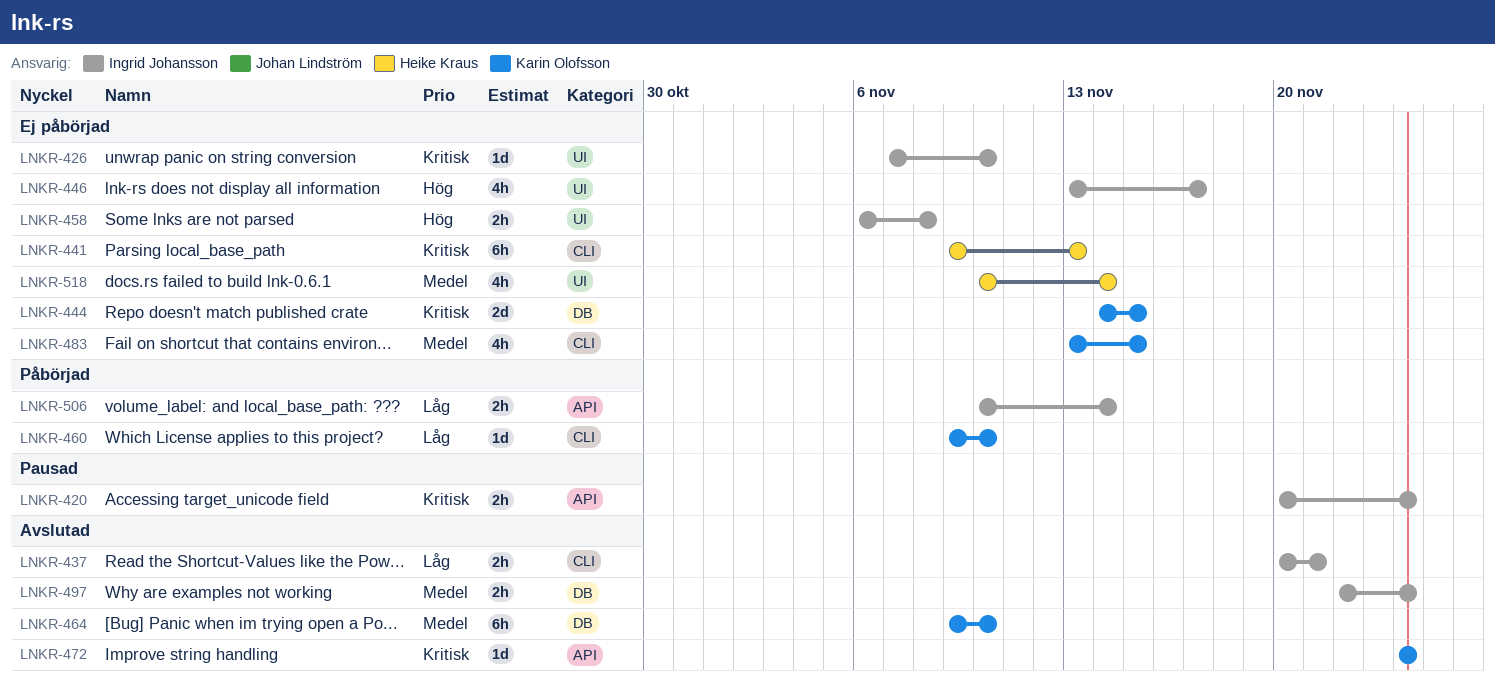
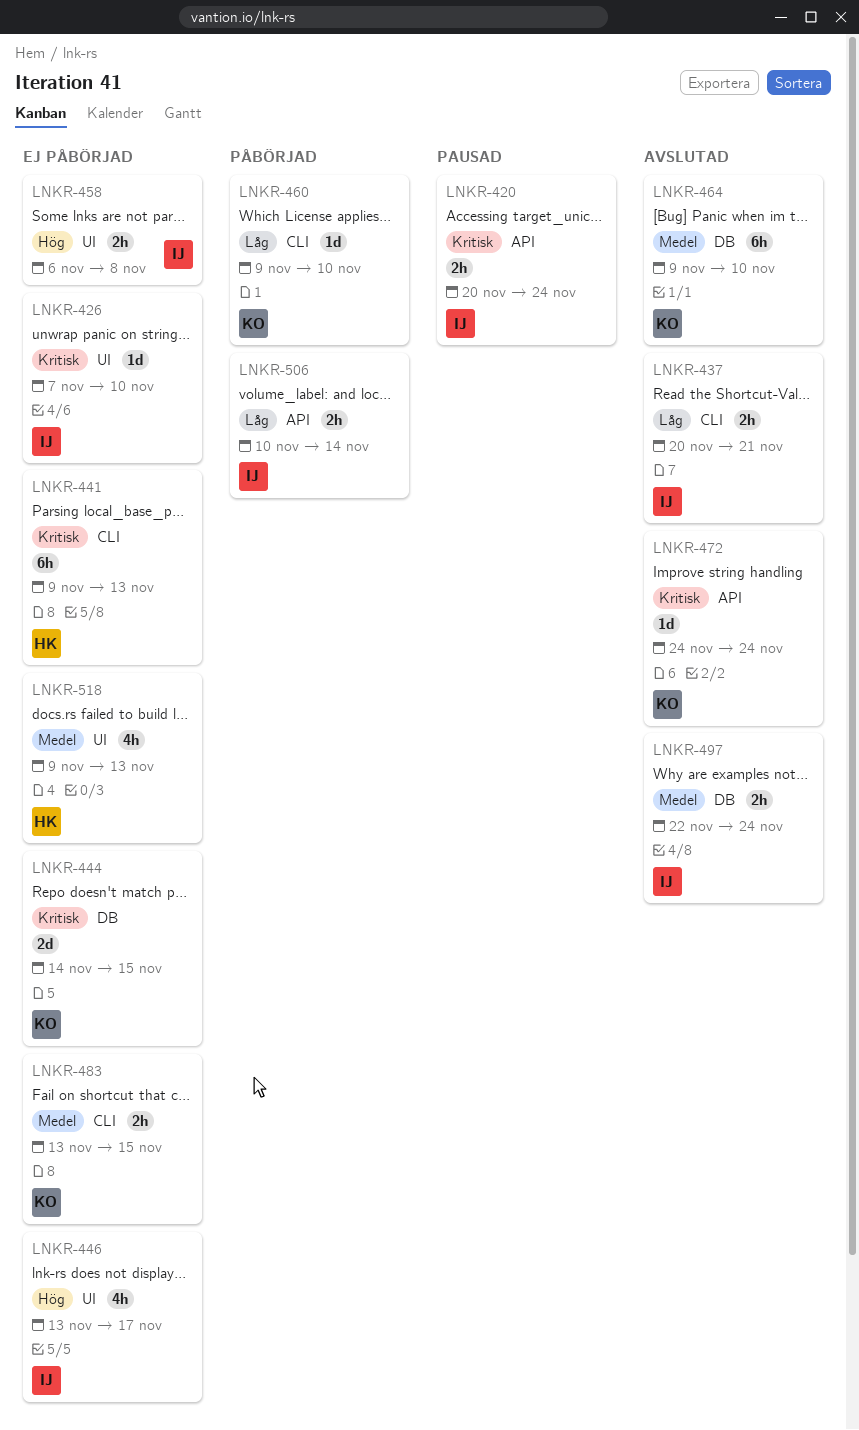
LNKR-483, estimate: 4h -> 2h
LNKR-518, start: Nov 10 -> Nov 9
LNKR-518, due: Nov 14 -> Nov 13

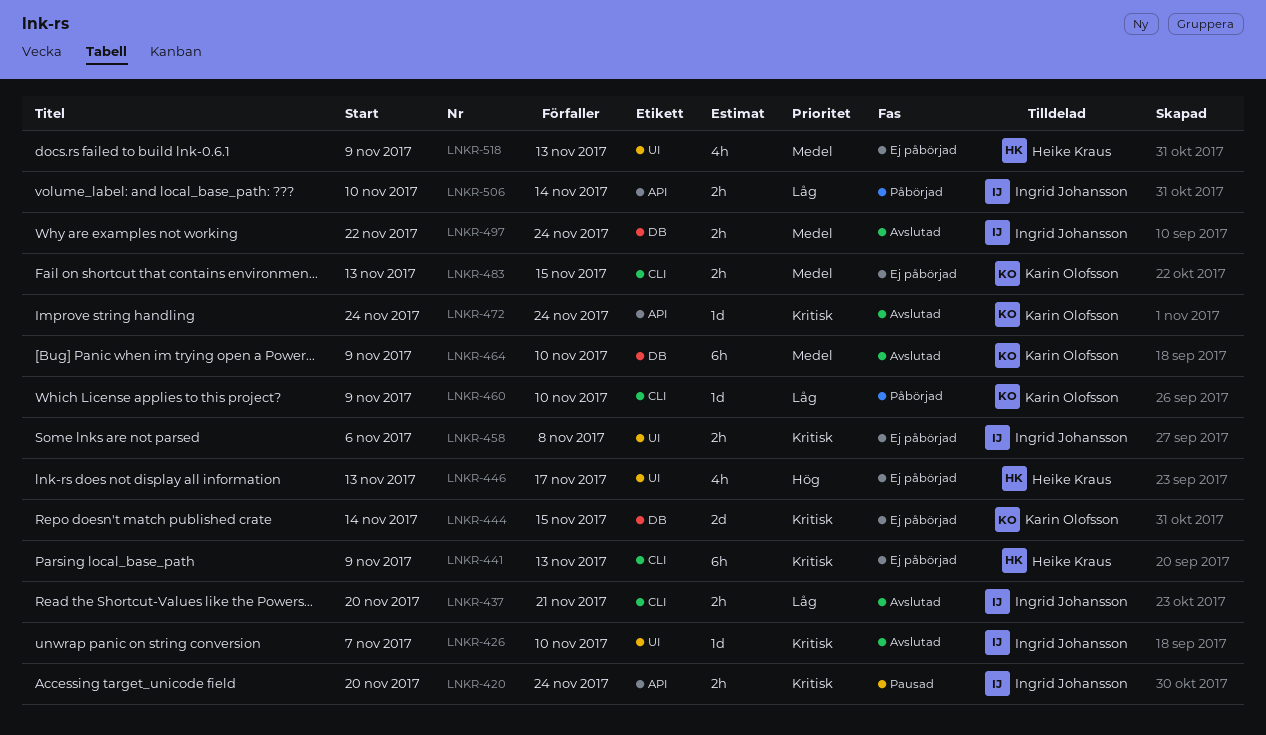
LNKR-426, status: Ej påbörjad -> Avslutad
LNKR-446, owner: Ingrid Johansson -> Heike Kraus
LNKR-458, priority: Hög -> Kritisk

